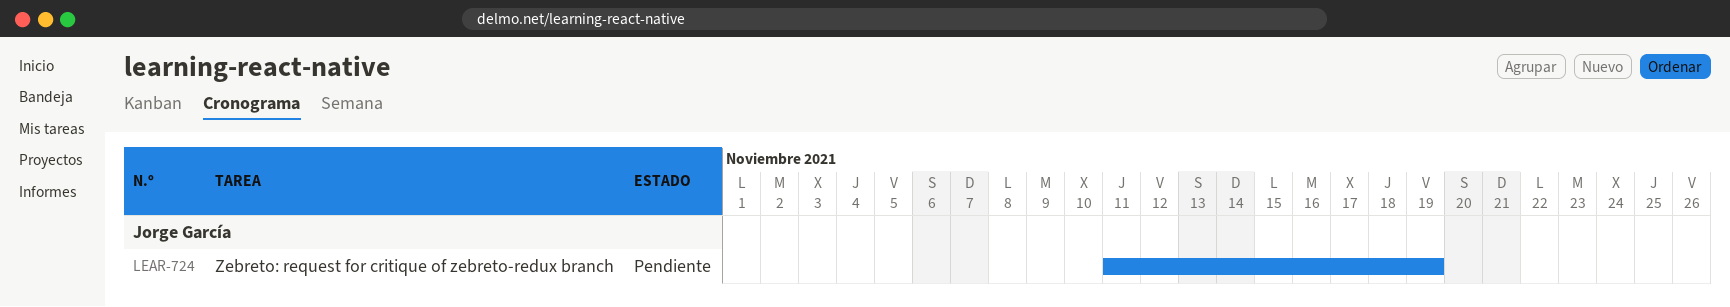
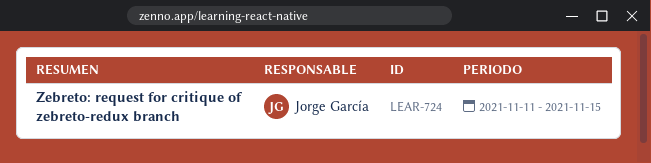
LEAR-724, due: Nov 19 -> Nov 15

